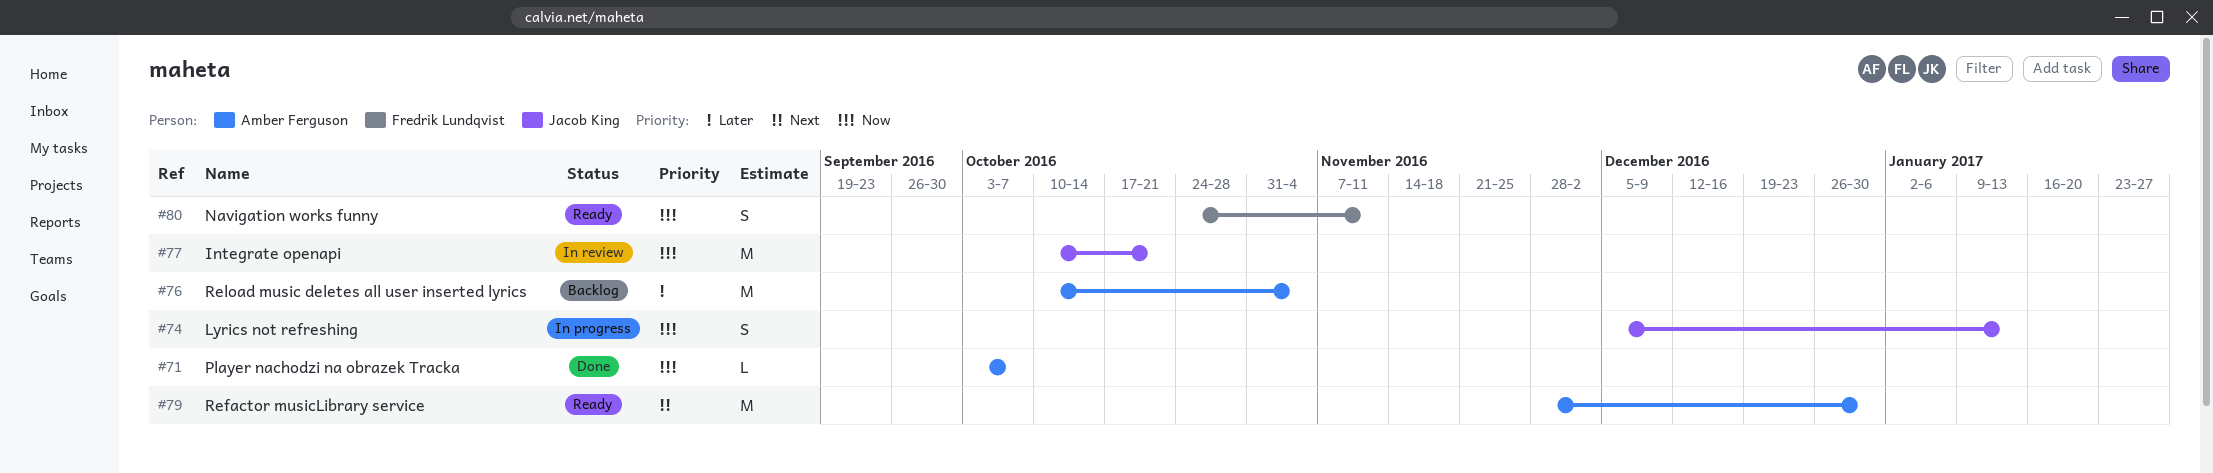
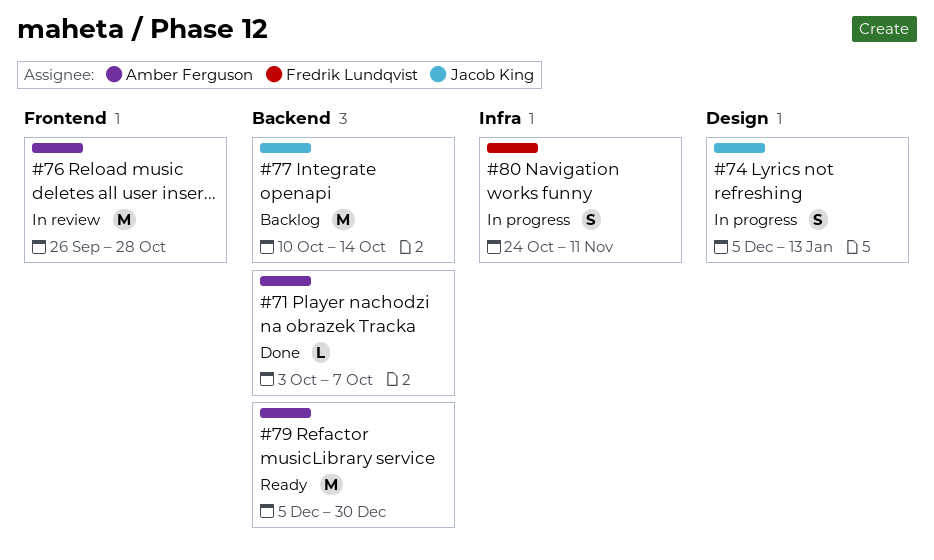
#76, status: Backlog -> In review
#76, start: Oct 10 -> Sep 26
#76, due: Nov 4 -> Oct 28
#77, status: In review -> Backlog
#77, due: Oct 21 -> Oct 14
#79, start: Nov 28 -> Dec 5
#80, status: Ready -> In progress

